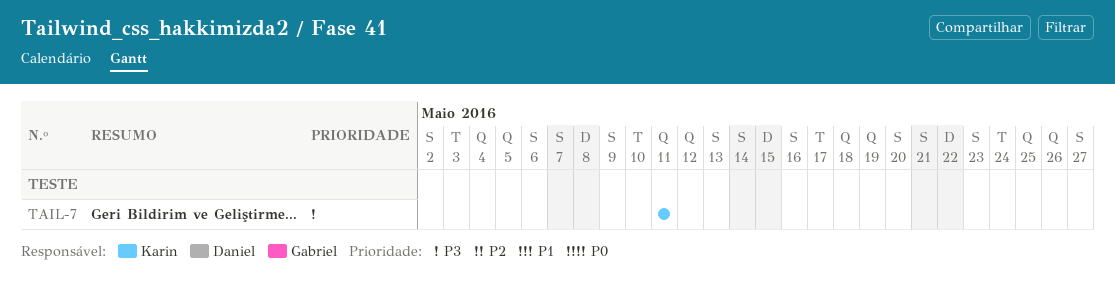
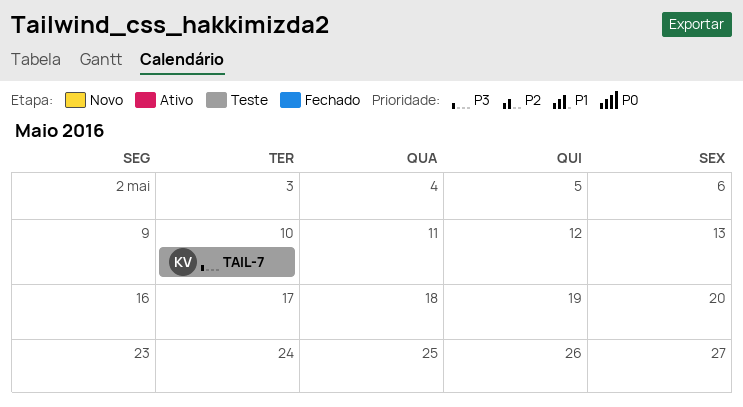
TAIL-7, start: May 11 -> May 10
TAIL-7, due: May 11 -> May 10

